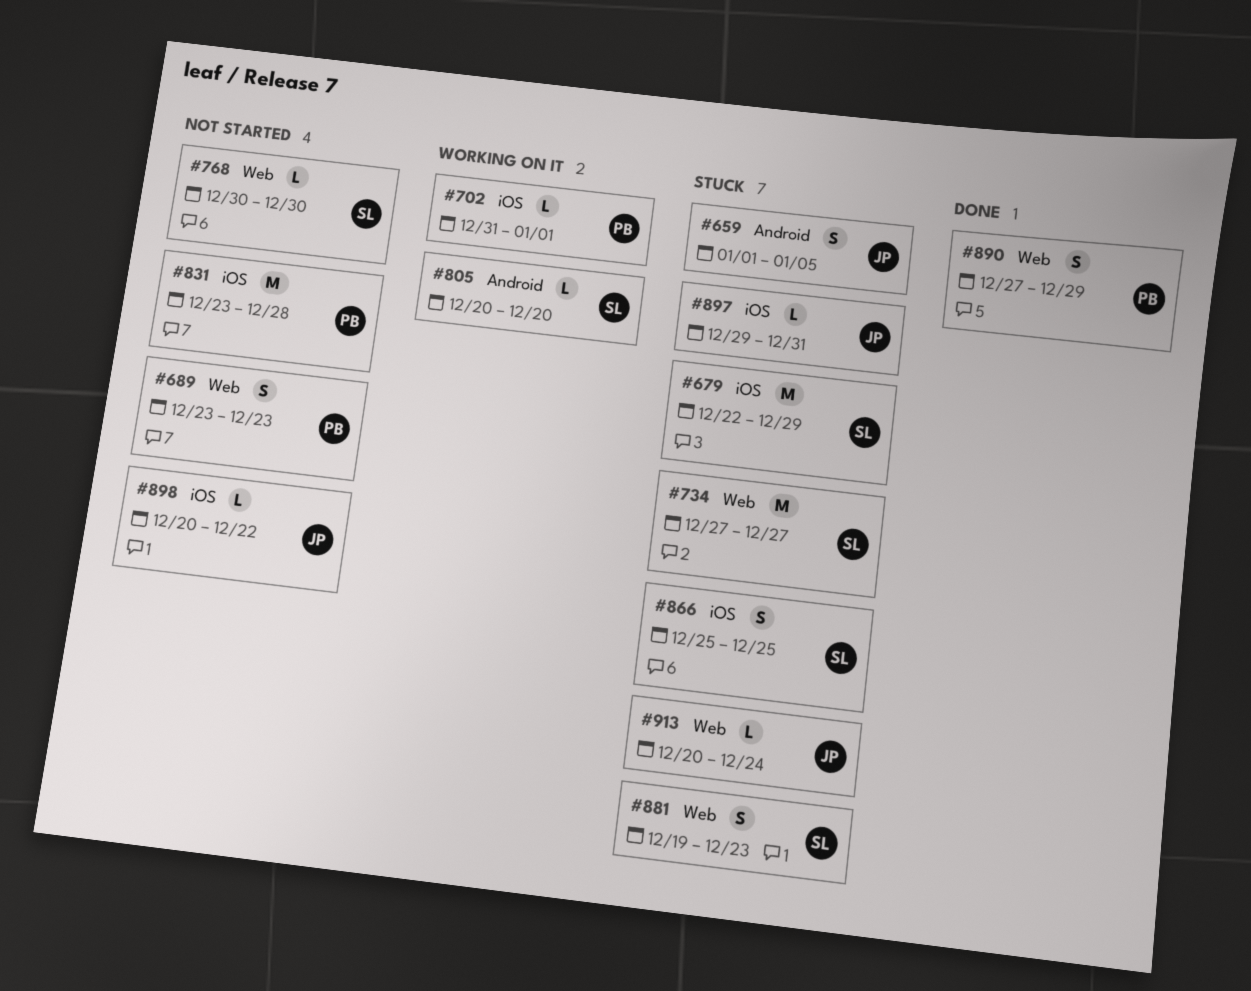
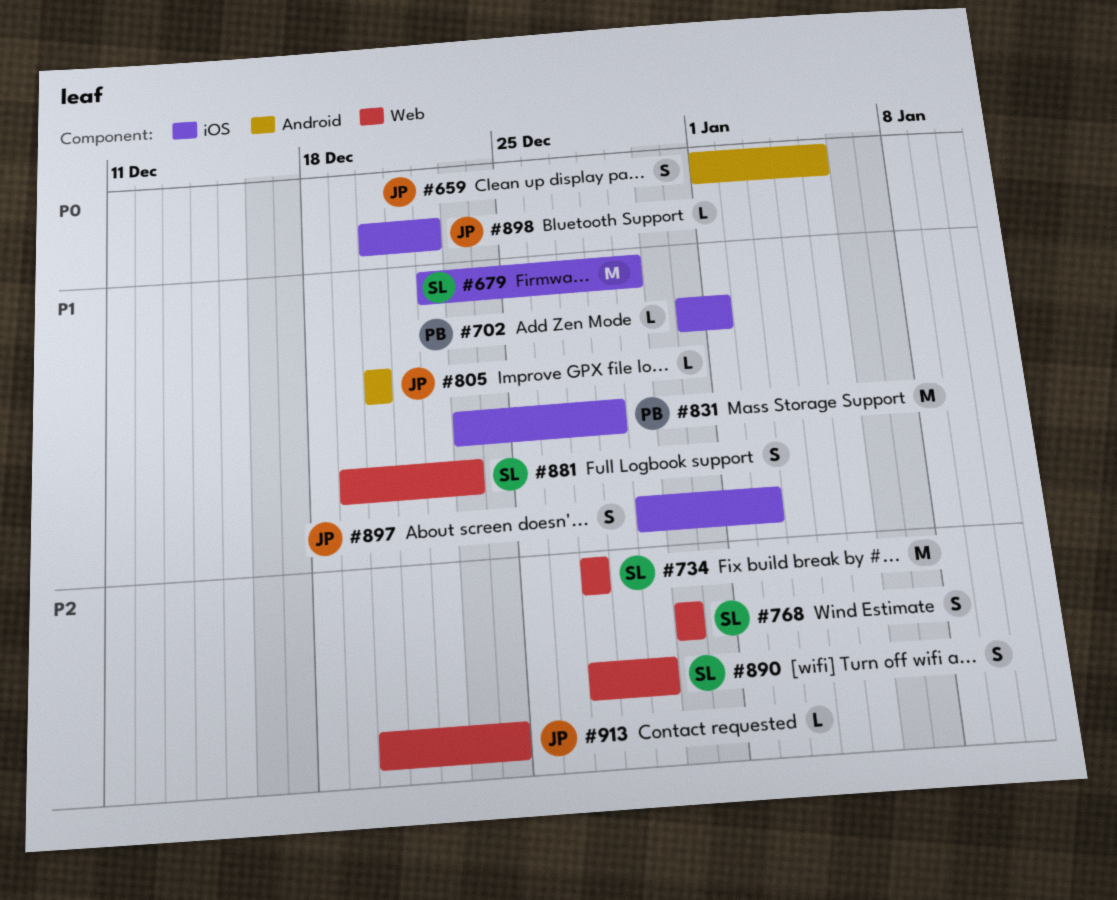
#689: present -> none
#768, estimate: L -> S
#805, owner: SL -> JP
#866: present -> none
#890, owner: PB -> SL
#897, estimate: L -> S
#897, due: Dec 31 -> Jan 2

